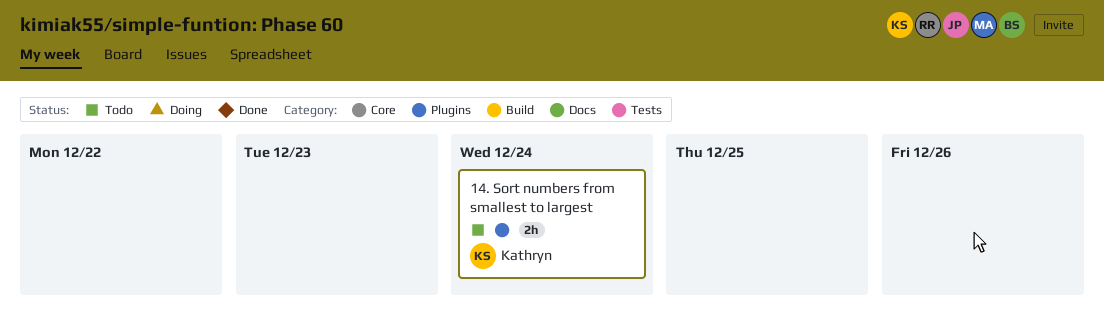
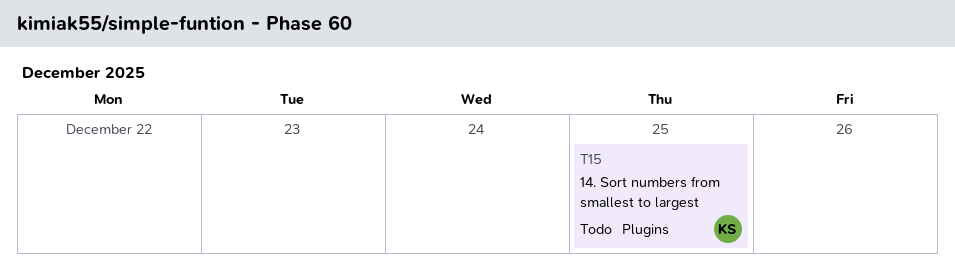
14. Sort numbers from smallest to largest, due: Dec 24 -> Dec 25

